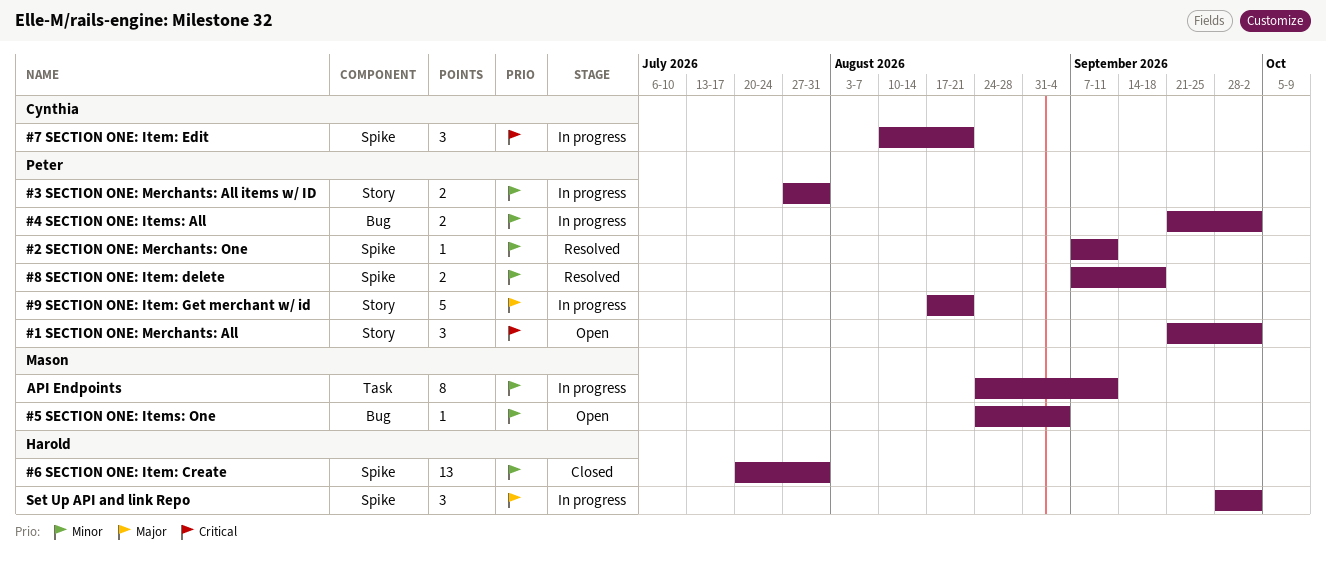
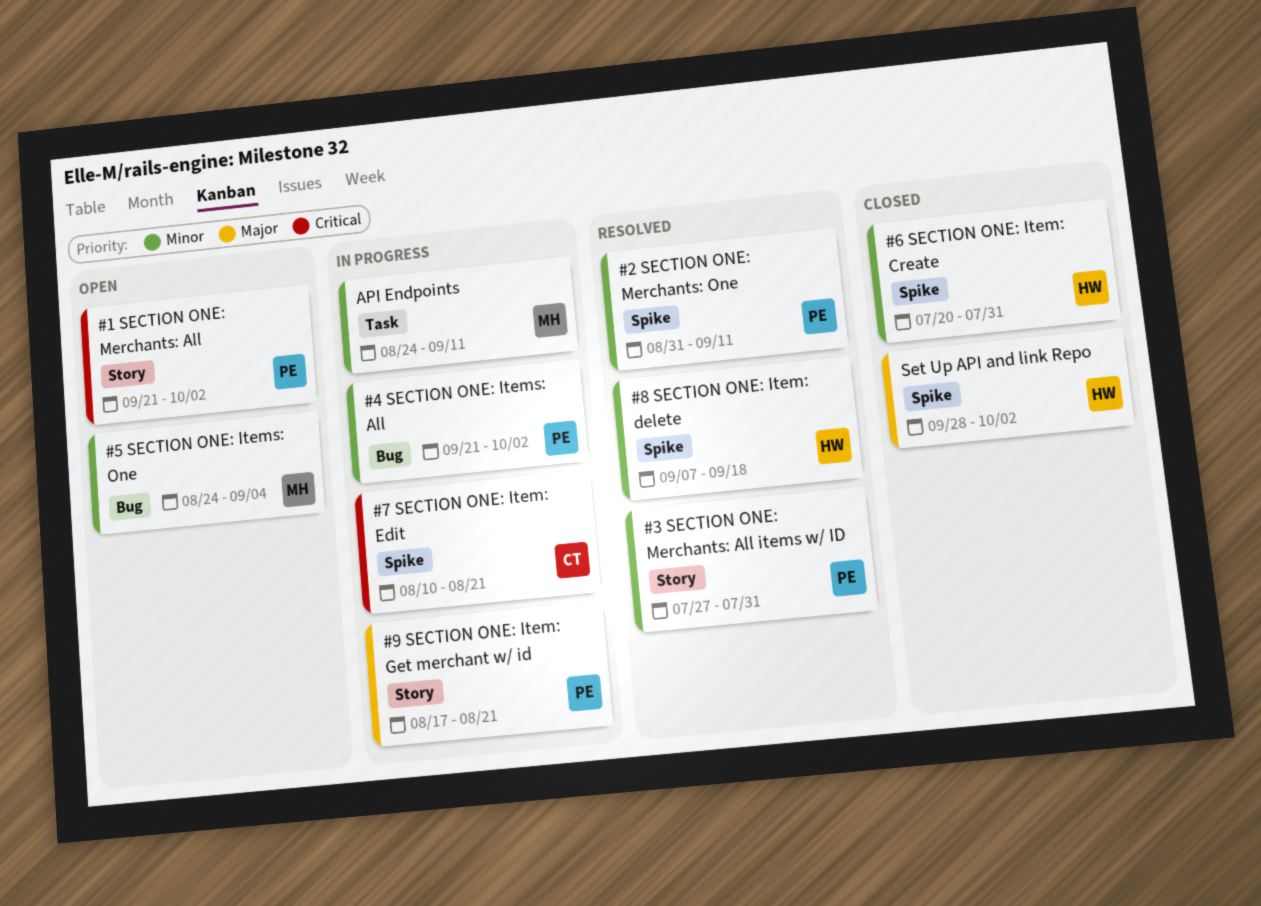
#2 SECTION ONE: Merchants: One, start: Sep 7 -> Aug 31
#3 SECTION ONE: Merchants: All items w/ ID, status: In progress -> Resolved
#8 SECTION ONE: Item: delete, owner: Peter -> Harold
Set Up API and link Repo, status: In progress -> Closed

